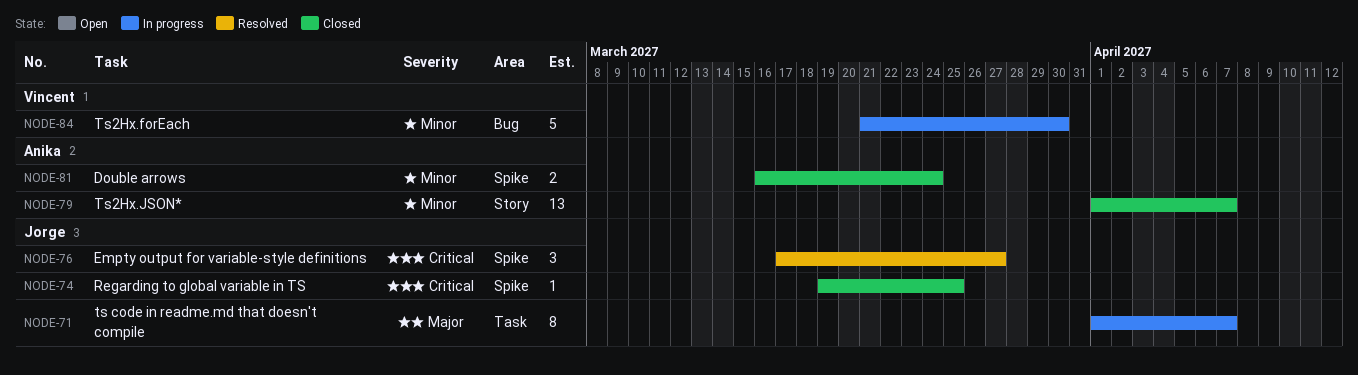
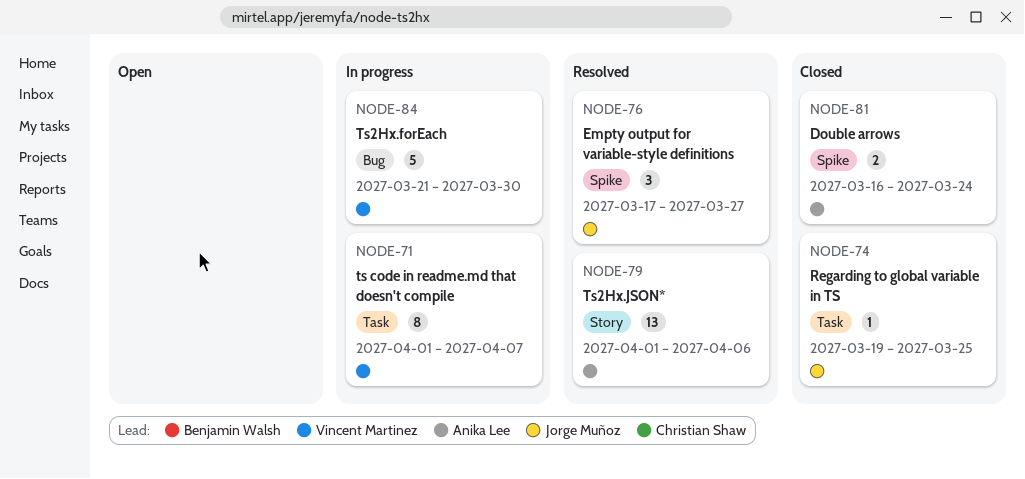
NODE-71, owner: Jorge Muñoz -> Vincent Martinez
NODE-74, label: Spike -> Task
NODE-79, status: Closed -> Resolved
NODE-79, due: Apr 7 -> Apr 6

